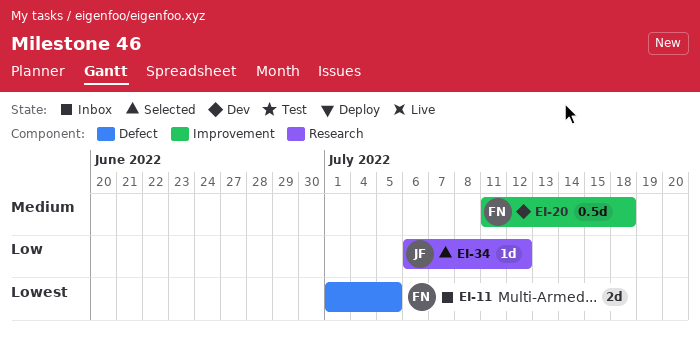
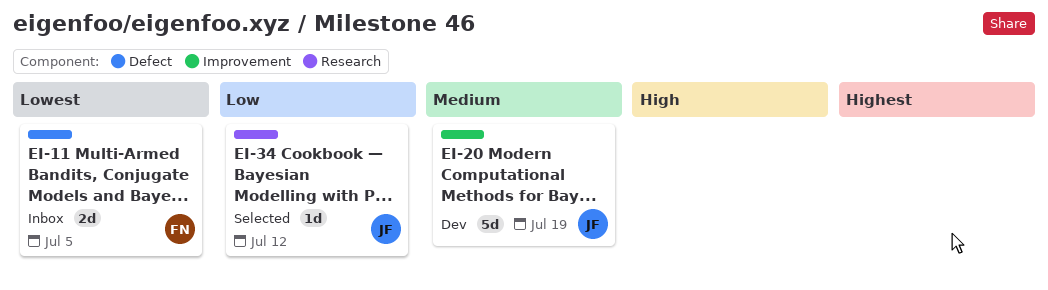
EI-20, owner: FN -> JF
EI-20, estimate: 0.5d -> 5d
EI-20, due: Jul 18 -> Jul 19

